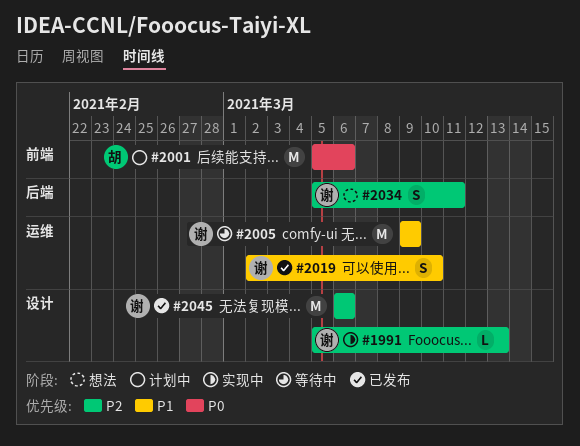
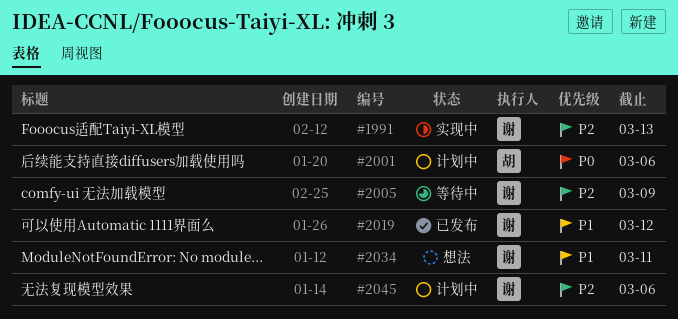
#2005, priority: P1 -> P2
#2019, due: Mar 10 -> Mar 12
#2034, priority: P2 -> P1
#2045, status: 已发布 -> 计划中

